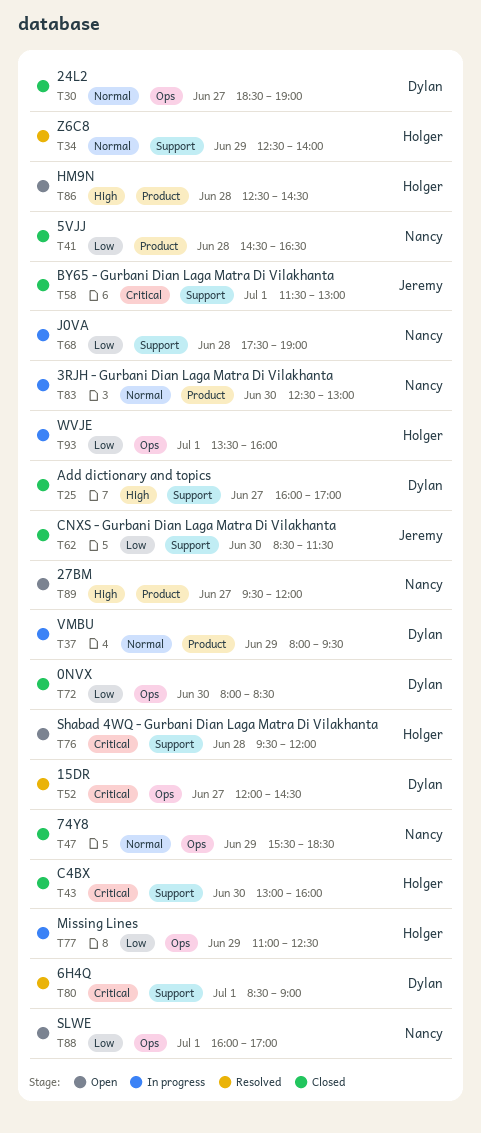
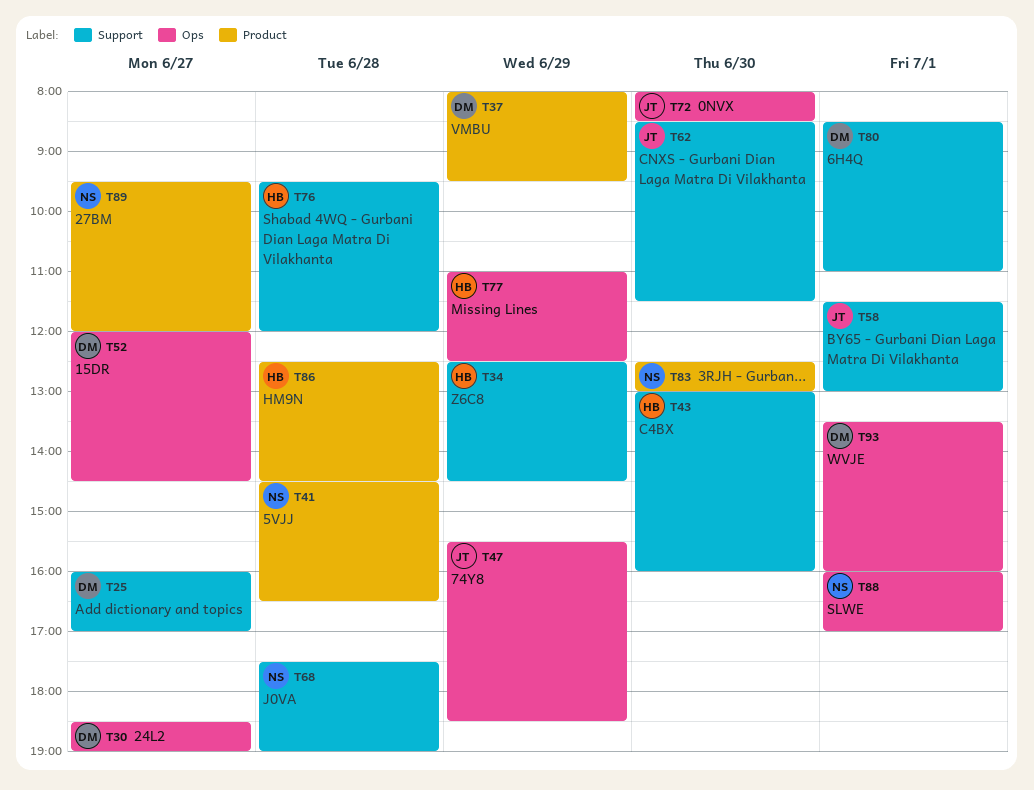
T34, ends: 14:00 -> 14:30
T47, owner: Nancy -> Jeremy
T72, owner: Dylan -> Jeremy
T80, ends: 09:00 -> 11:00
T93, owner: Holger -> Dylan

